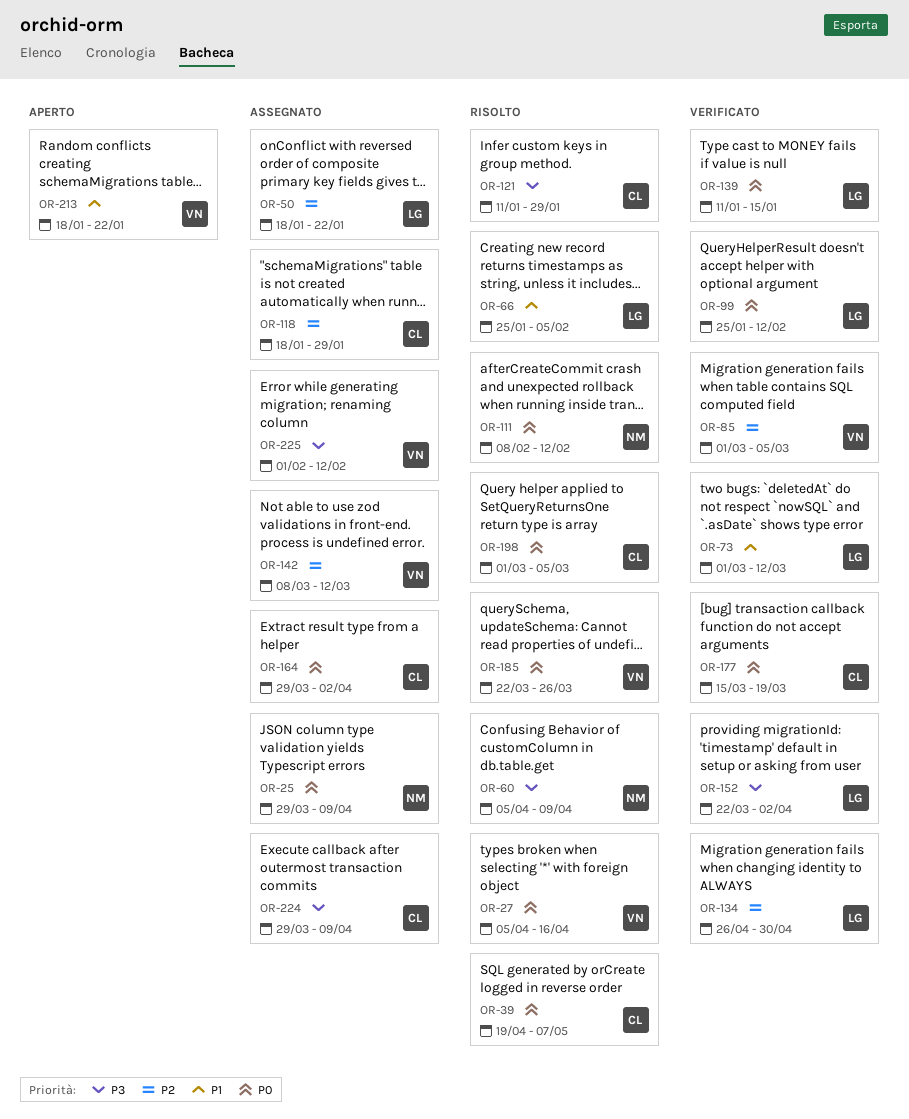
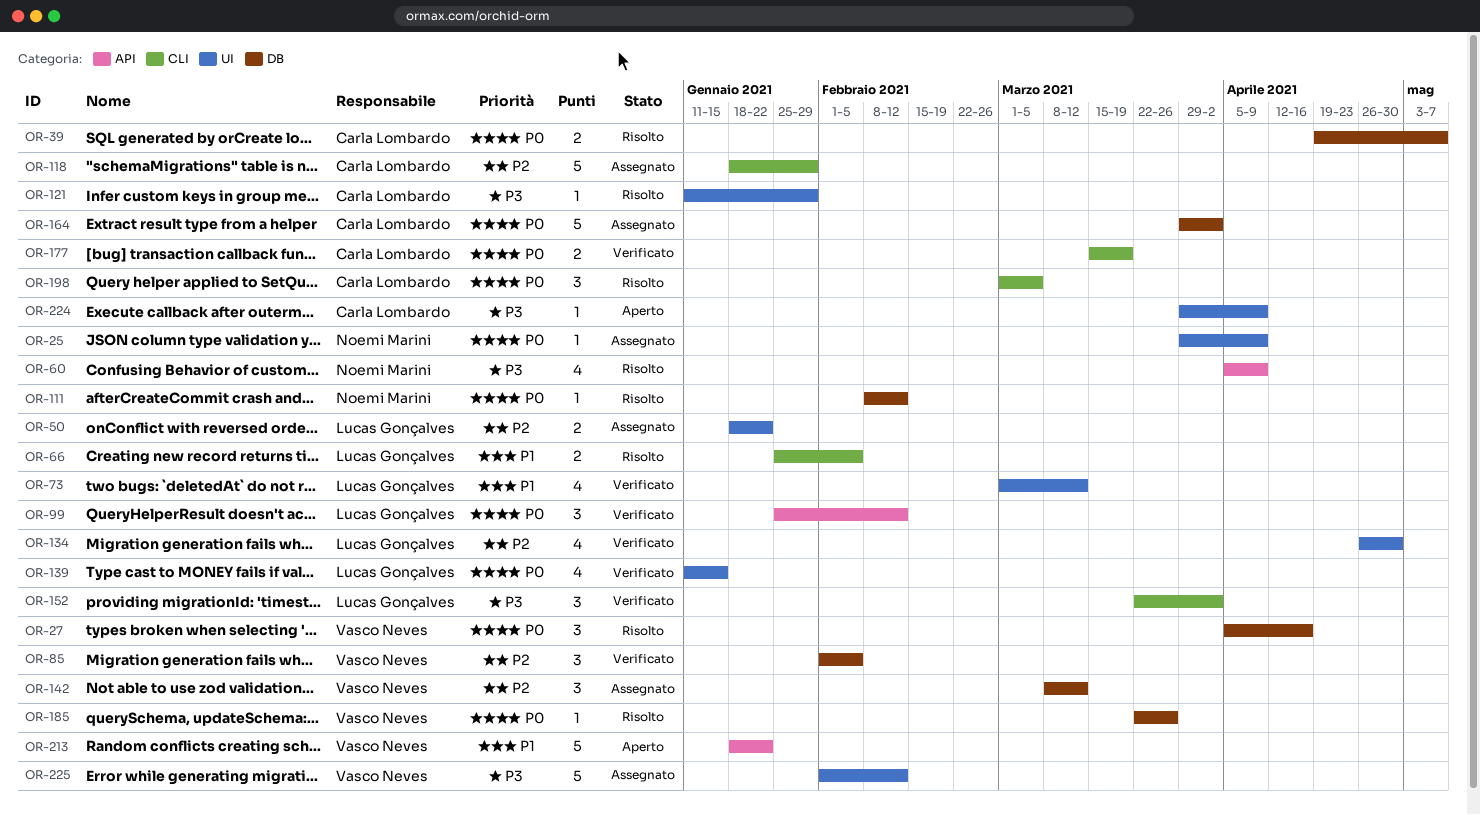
OR-85, start: Mar 1 -> Feb 1
OR-85, due: Mar 5 -> Feb 5
OR-224, status: Assegnato -> Aperto

